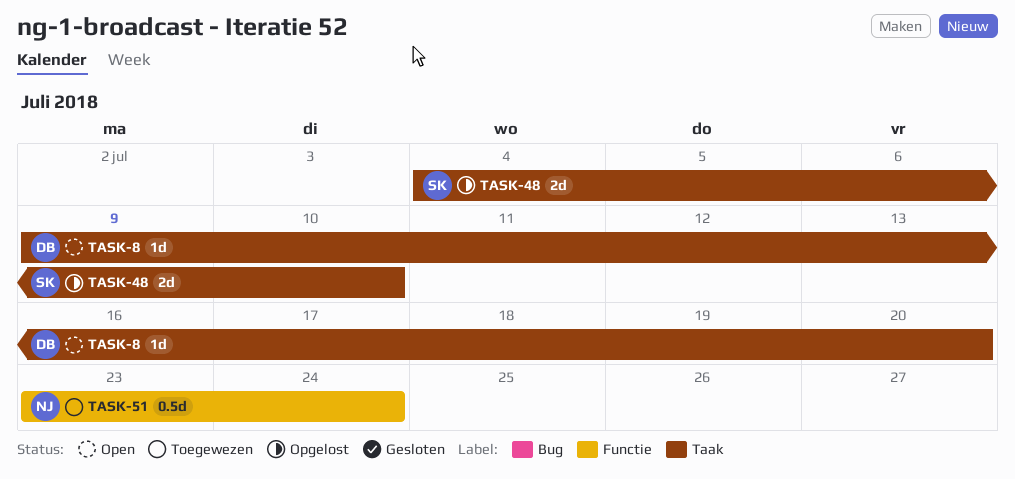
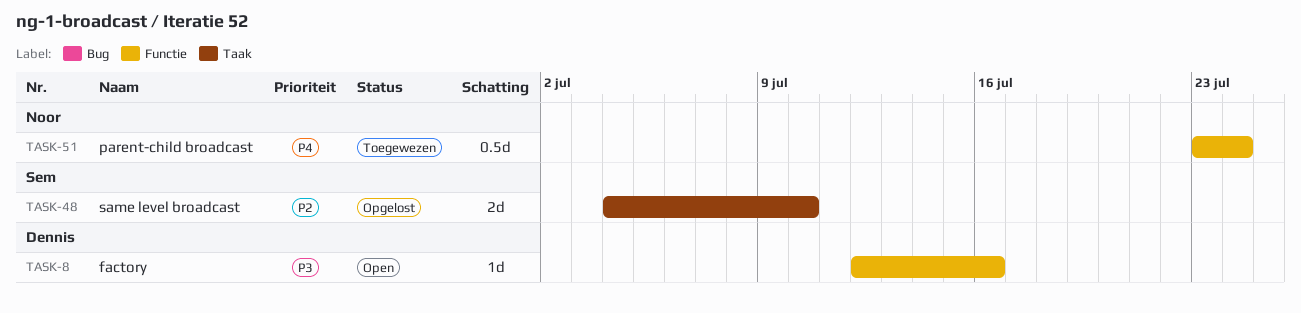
TASK-8, label: Taak -> Functie
TASK-8, start: Jul 9 -> Jul 12
TASK-8, due: Jul 20 -> Jul 16

